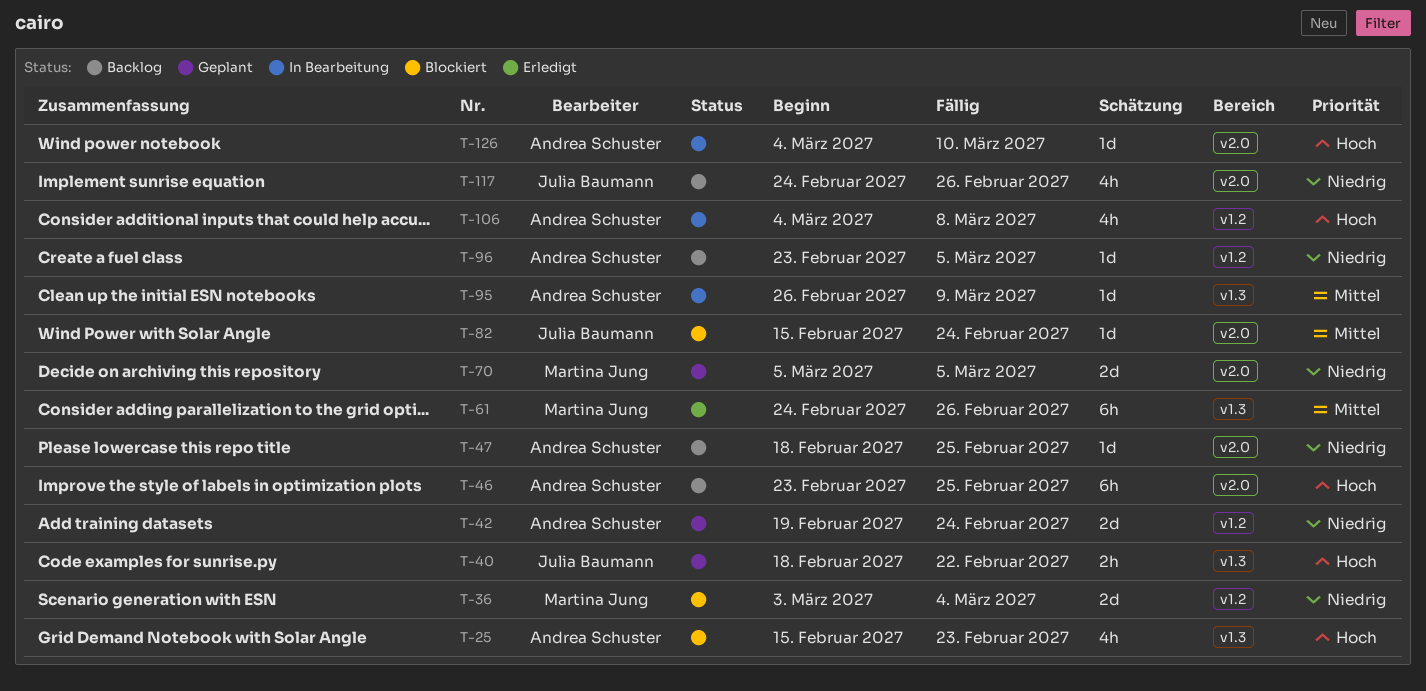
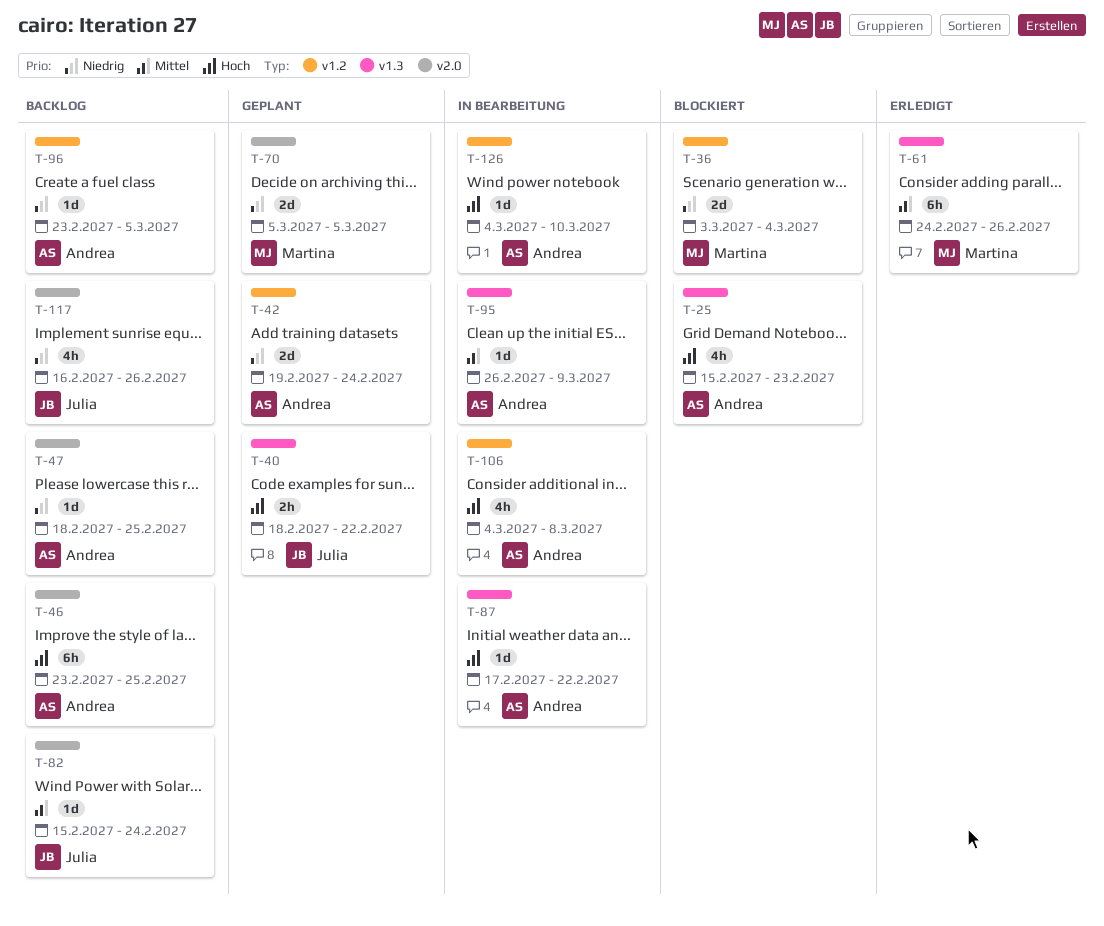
T-82, status: Blockiert -> Backlog
T-87: none -> present
T-117, start: Feb 24 -> Feb 16
T-126, label: v2.0 -> v1.2

